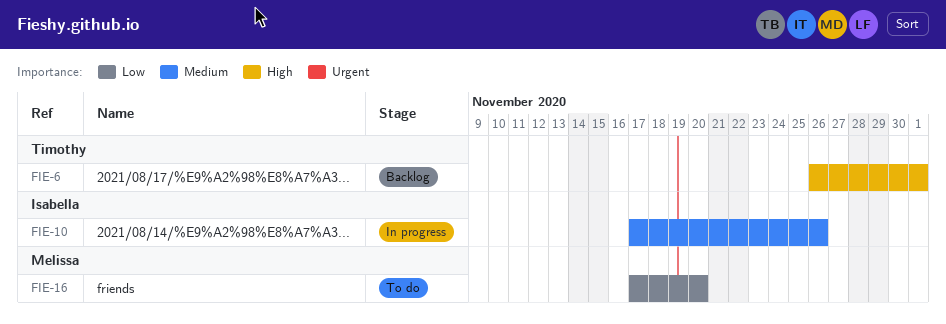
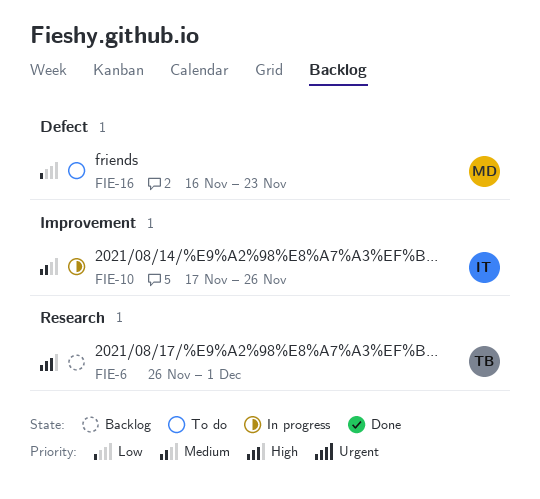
FIE-16, start: Nov 17 -> Nov 16
FIE-16, due: Nov 20 -> Nov 23

